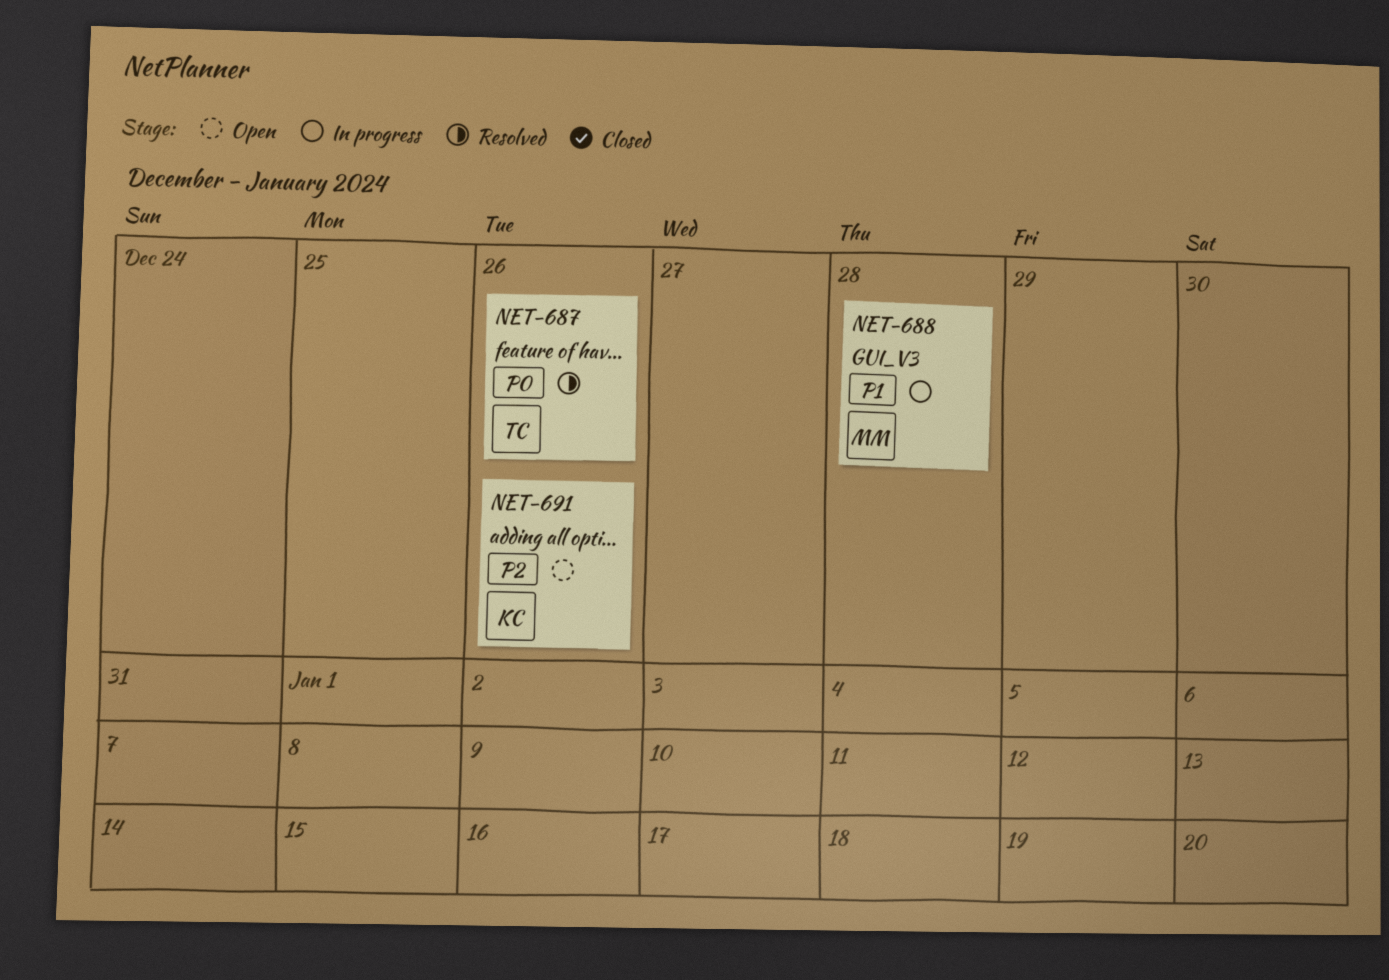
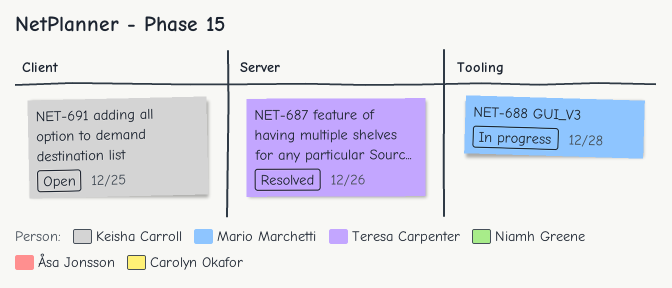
NET-691, due: Dec 26 -> Dec 25

